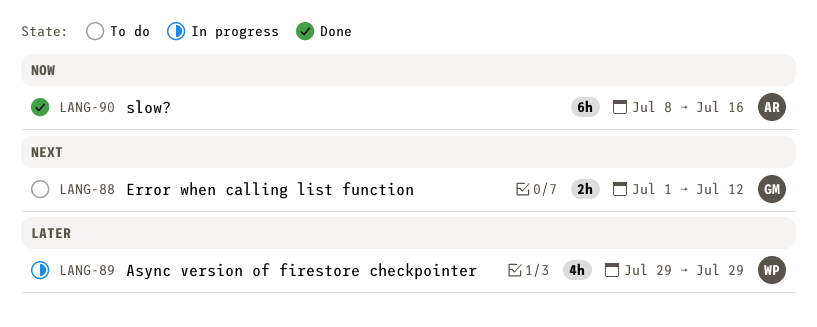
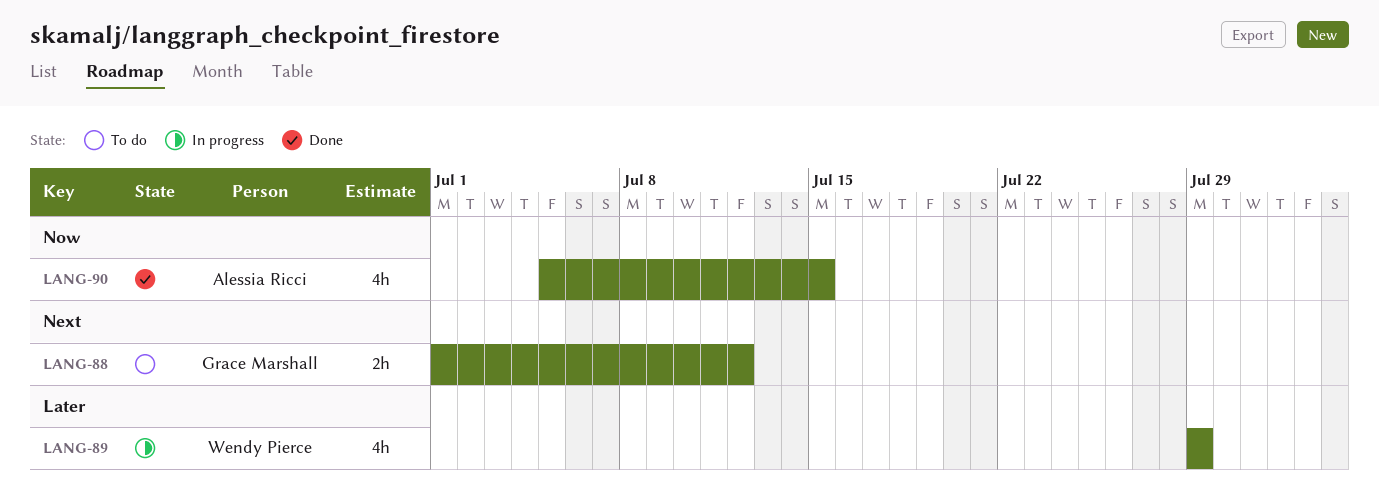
LANG-90, estimate: 6h -> 4h
LANG-90, start: Jul 8 -> Jul 5
LANG-90, due: Jul 16 -> Jul 15

